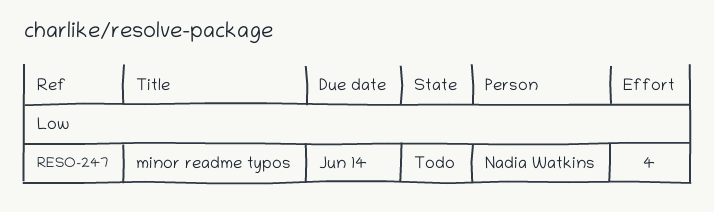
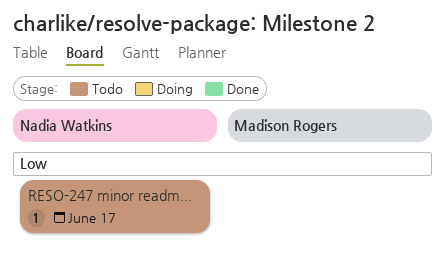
RESO-247, estimate: 4 -> 1
RESO-247, due: Jun 14 -> Jun 17

